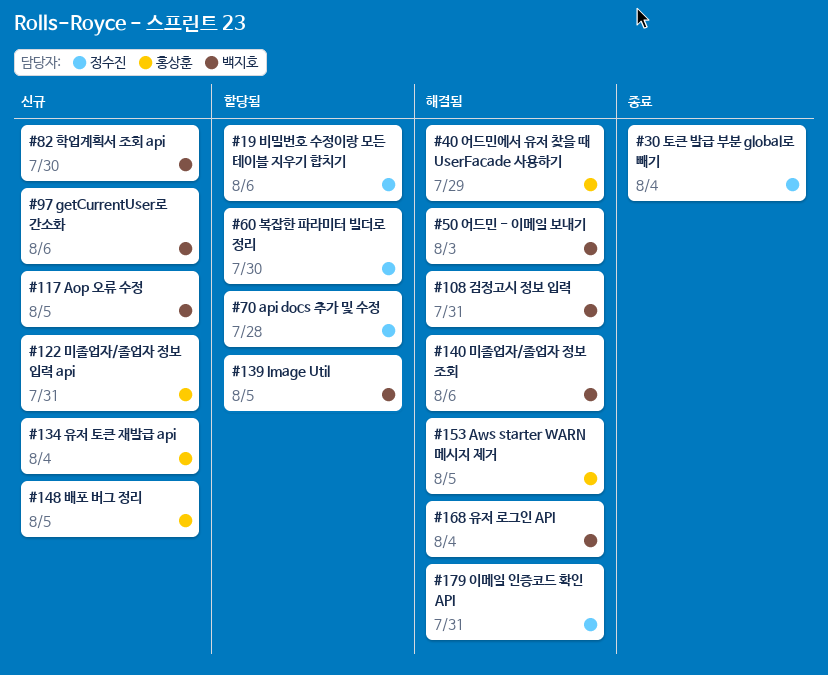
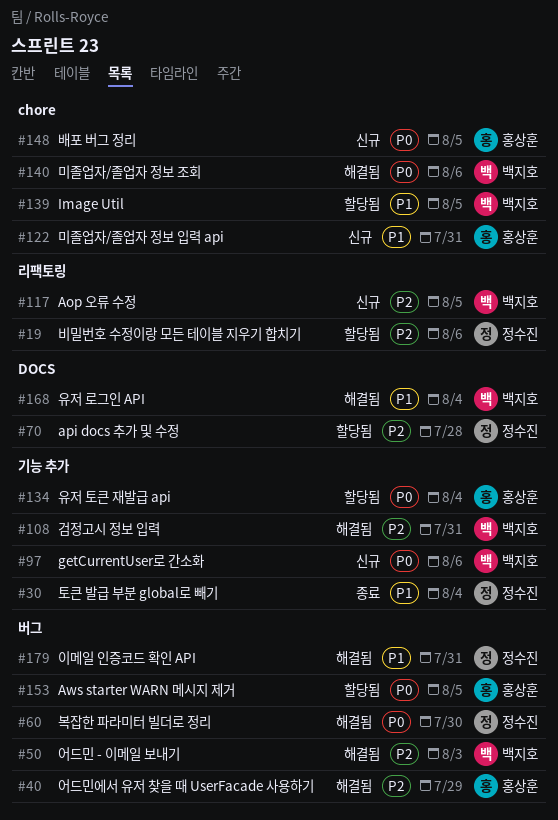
#60, status: 할당됨 -> 해결됨
#82: present -> none
#134, status: 신규 -> 할당됨
#153, status: 해결됨 -> 할당됨

